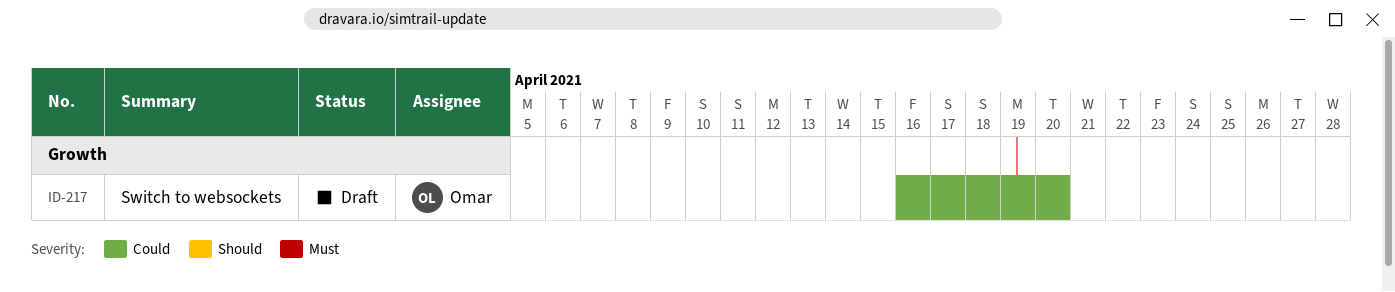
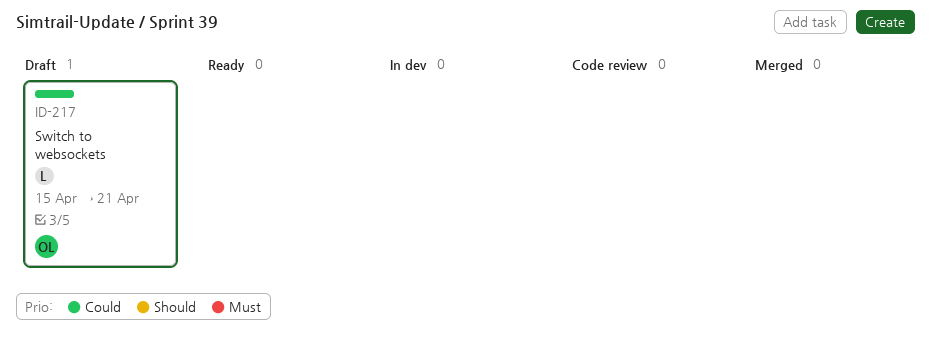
ID-217, start: Apr 16 -> Apr 15
ID-217, due: Apr 20 -> Apr 21

